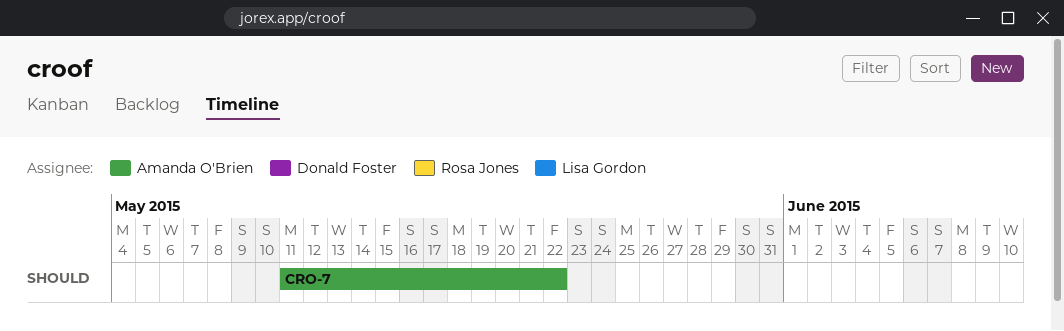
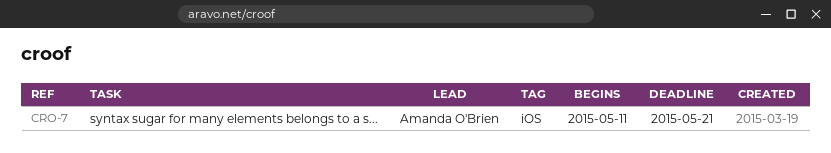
CRO-7, due: May 22 -> May 21

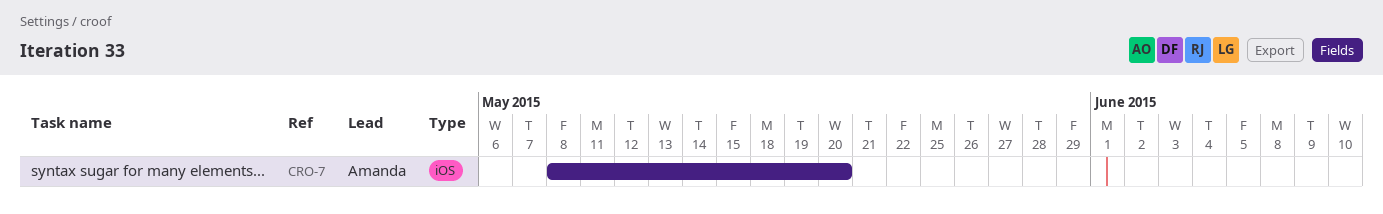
CRO-7, start: May 11 -> May 8
CRO-7, due: May 21 -> May 20

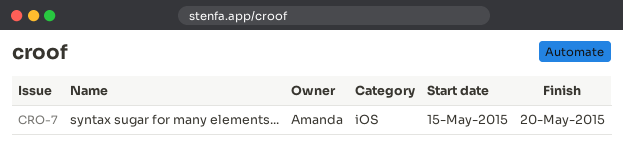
CRO-7, start: May 8 -> May 15

